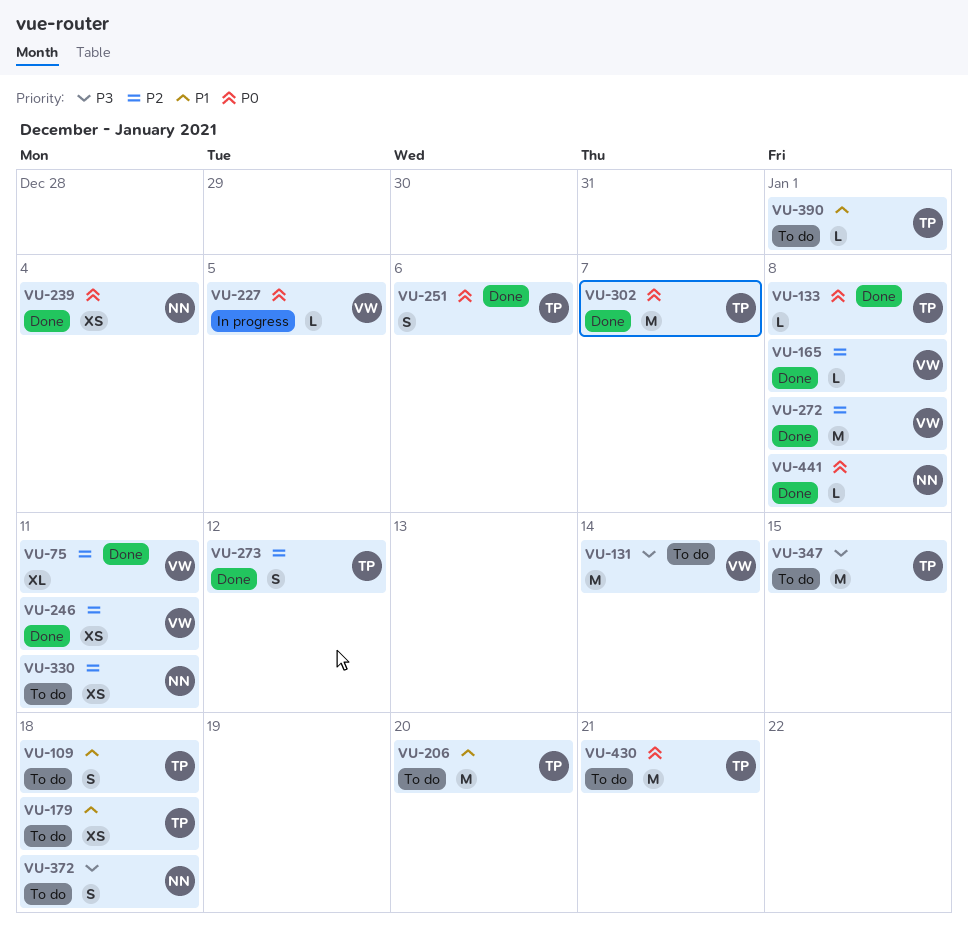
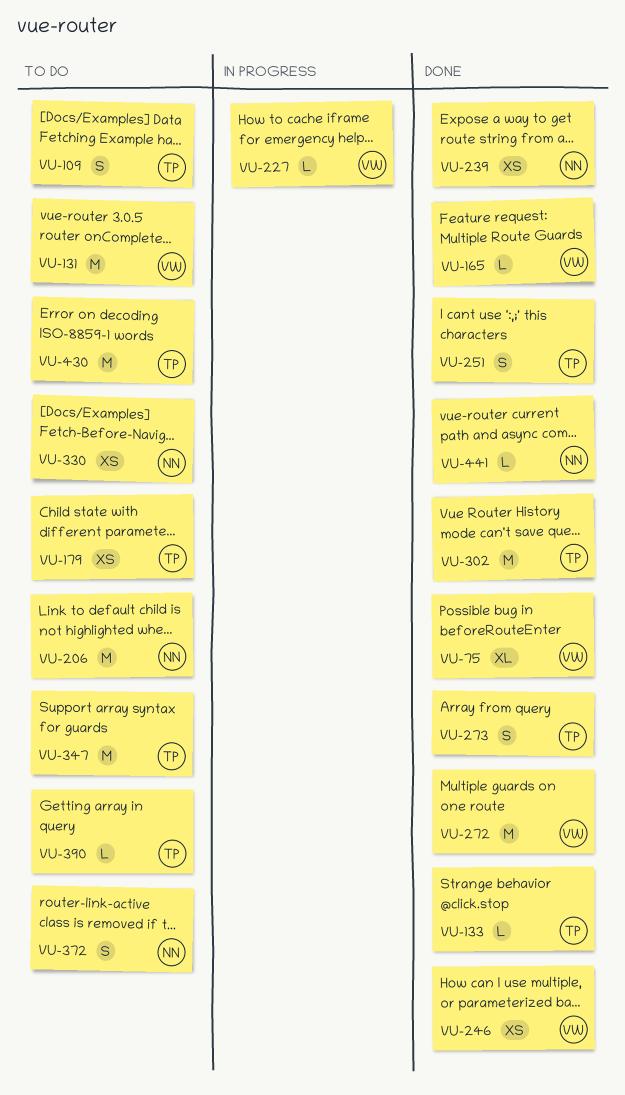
VU-206, owner: TP -> NN

